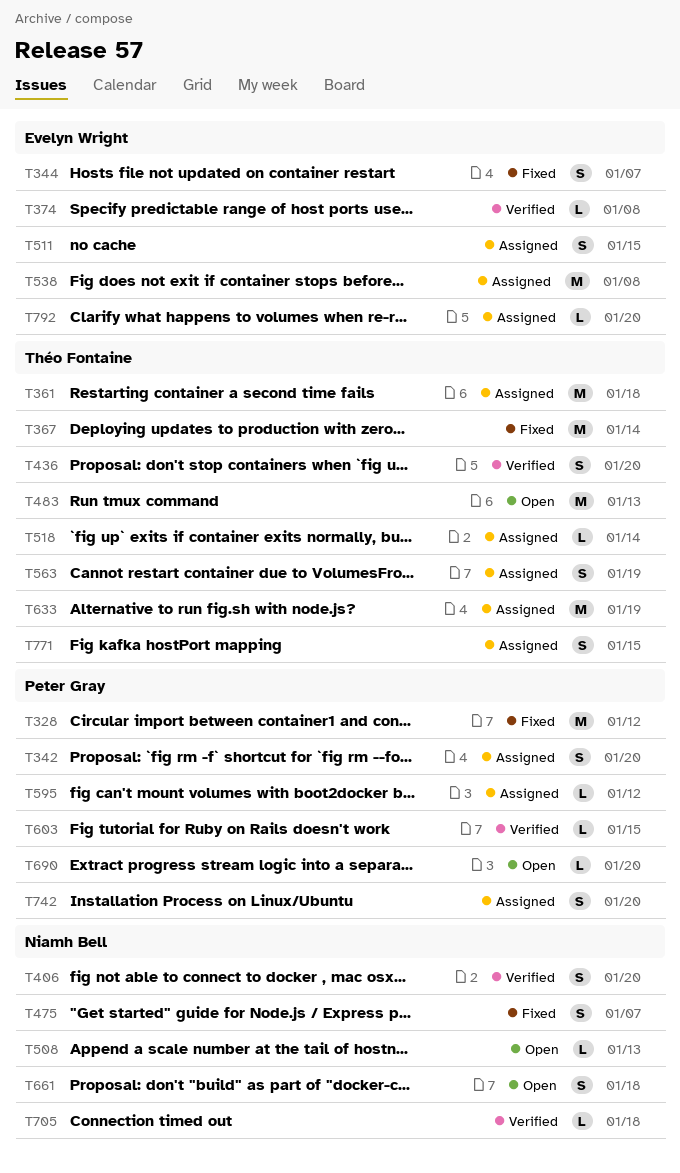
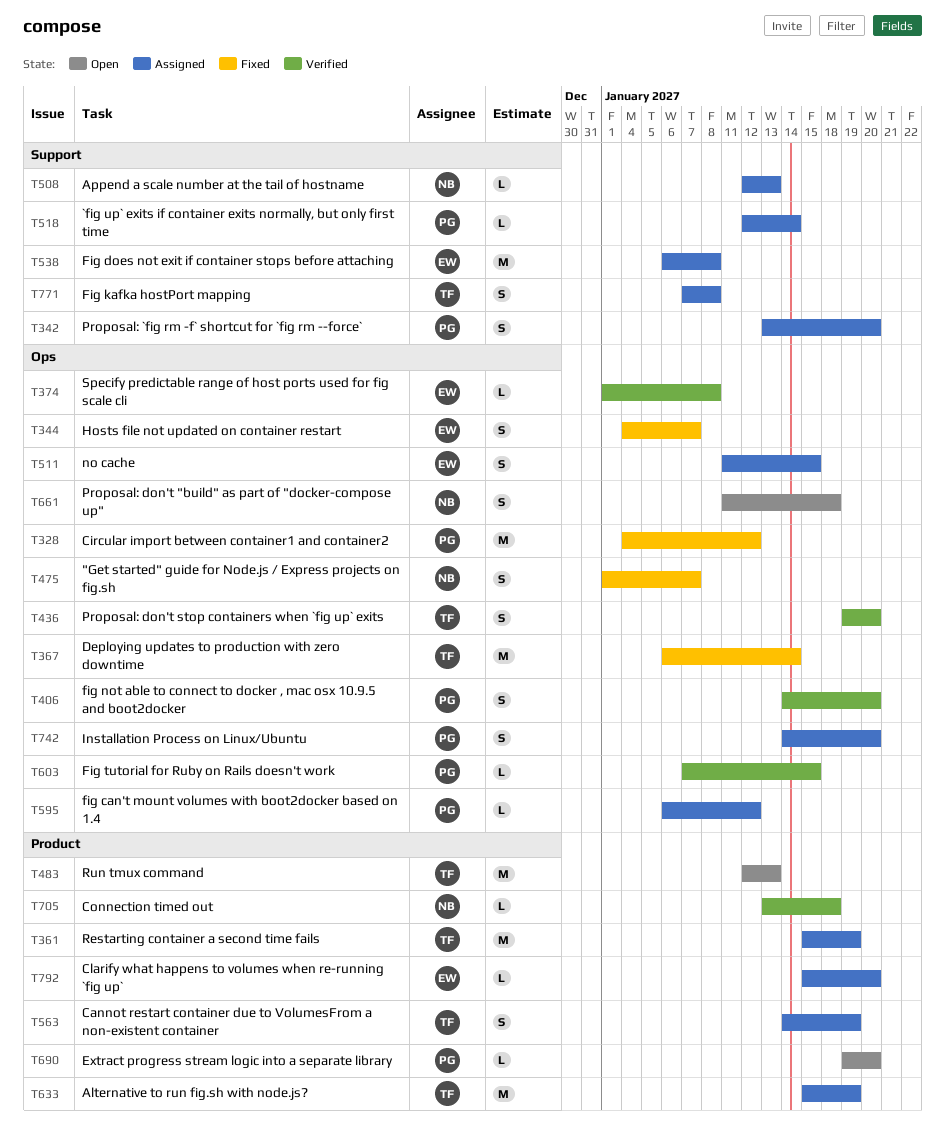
T361, due: Jan 18 -> Jan 19
T406, owner: Niamh Bell -> Peter Gray
T508, status: Open -> Assigned
T518, owner: Théo Fontaine -> Peter Gray
T771, due: Jan 15 -> Jan 8

